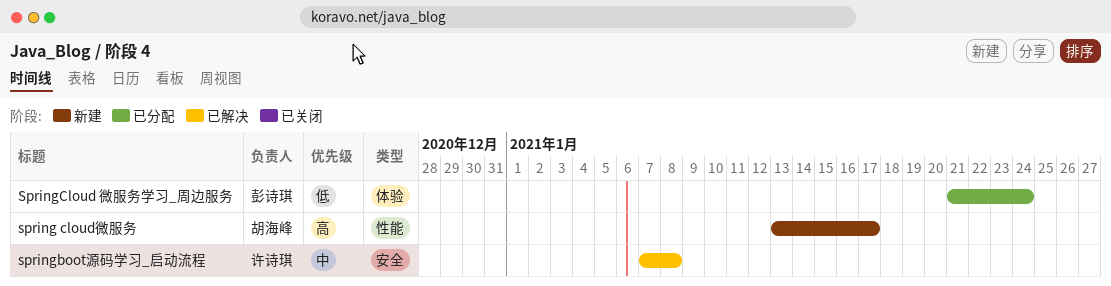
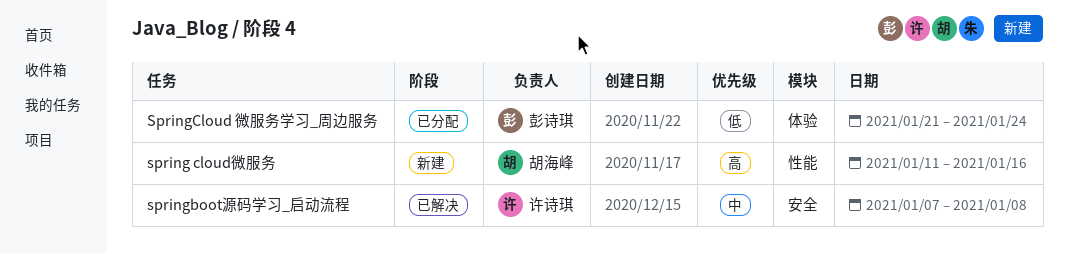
spring cloud微服务, start: Jan 13 -> Jan 11
spring cloud微服务, due: Jan 17 -> Jan 16

